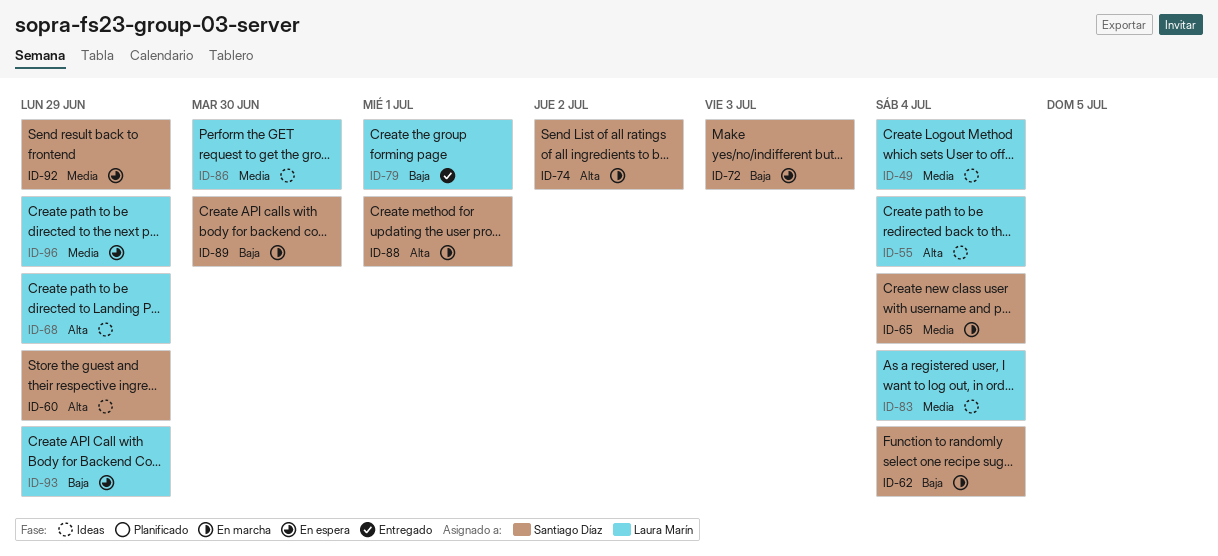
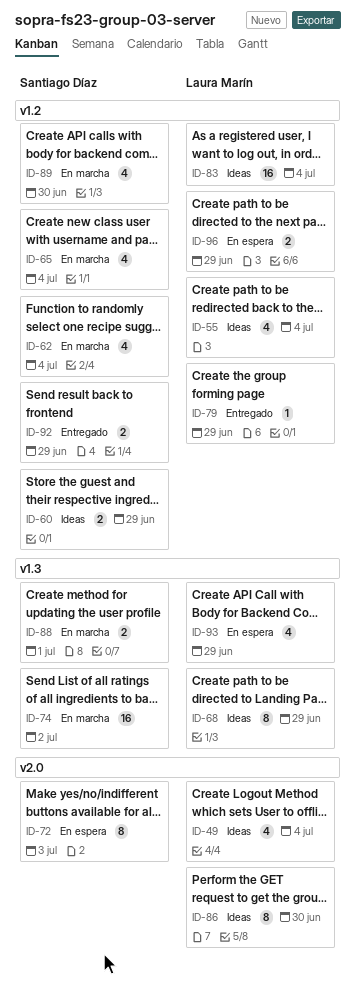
ID-79, due: Jul 1 -> Jun 29
ID-92, status: En espera -> Entregado

